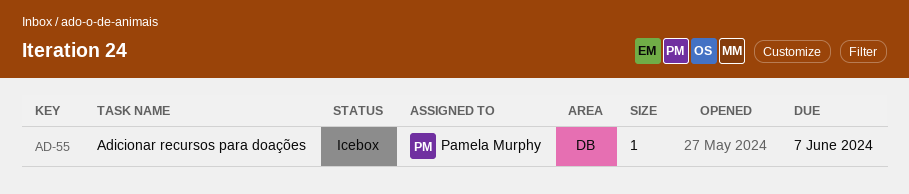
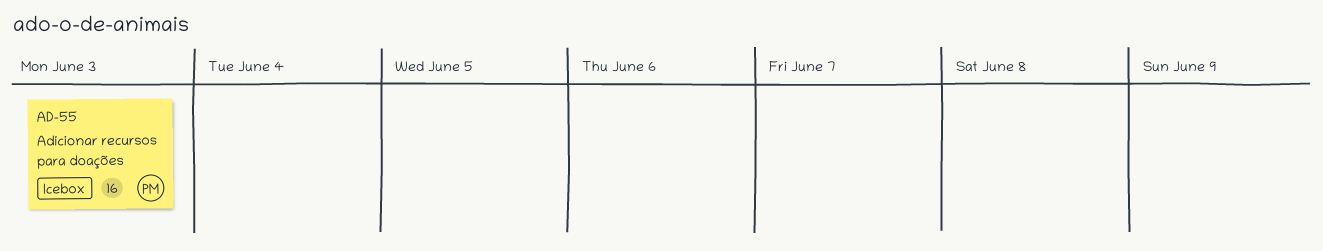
AD-55, estimate: 1 -> 16
AD-55, due: Jun 7 -> Jun 3

